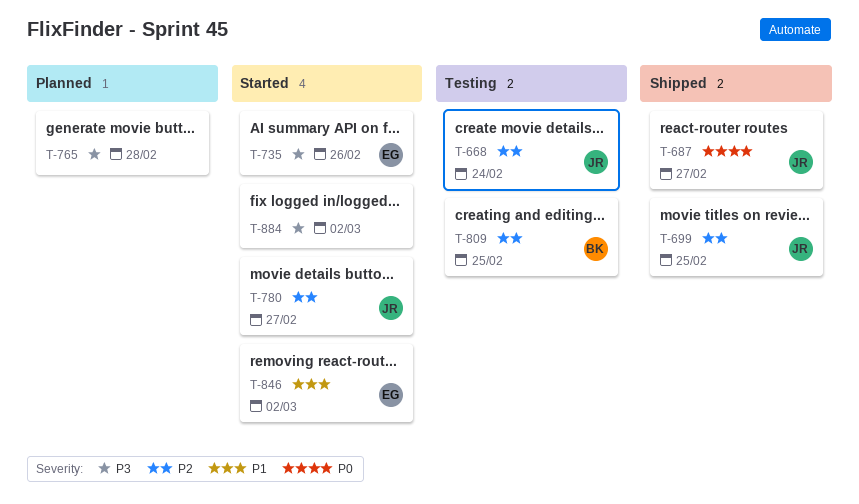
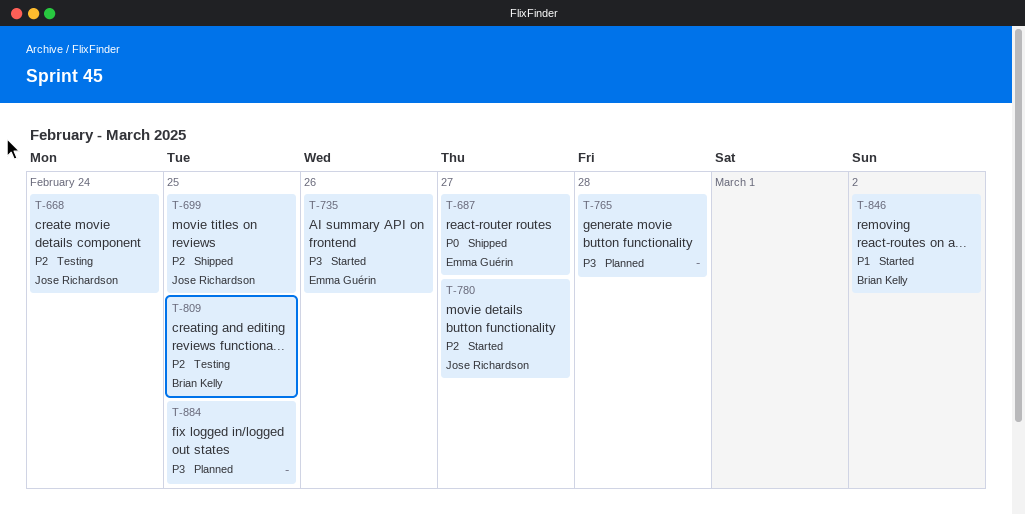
T-687, owner: Jose Richardson -> Emma Guérin
T-846, owner: Emma Guérin -> Brian Kelly
T-884, status: Started -> Planned
T-884, due: Mar 2 -> Feb 25

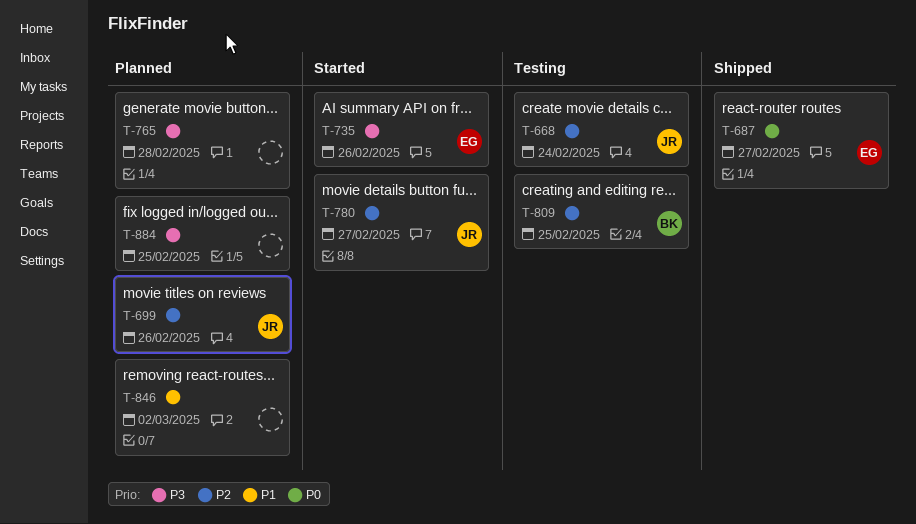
T-699, status: Shipped -> Planned
T-699, due: Feb 25 -> Feb 26
T-846, status: Started -> Planned
T-846, owner: Brian Kelly -> none

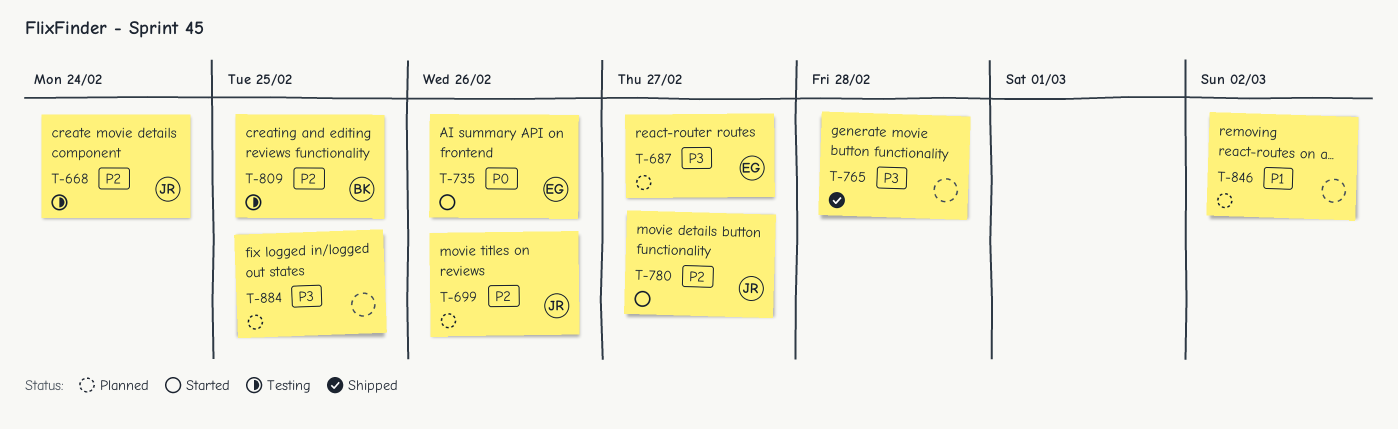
T-687, status: Shipped -> Planned
T-687, priority: P0 -> P3
T-735, priority: P3 -> P0
T-765, status: Planned -> Shipped

